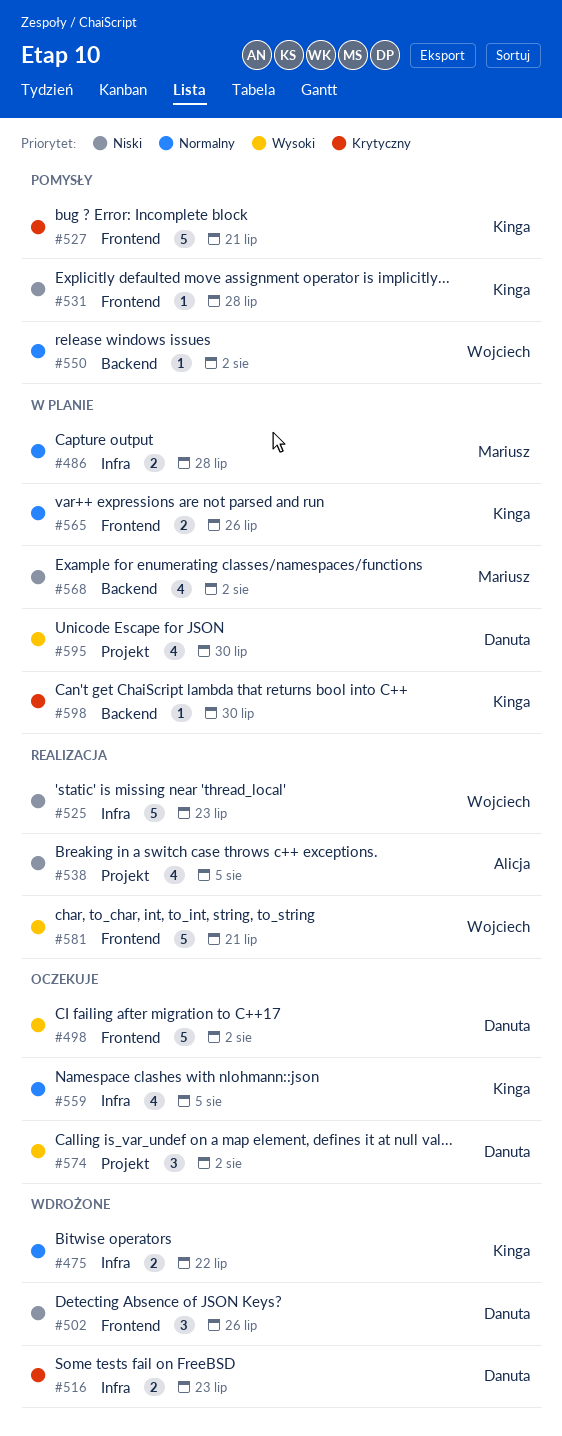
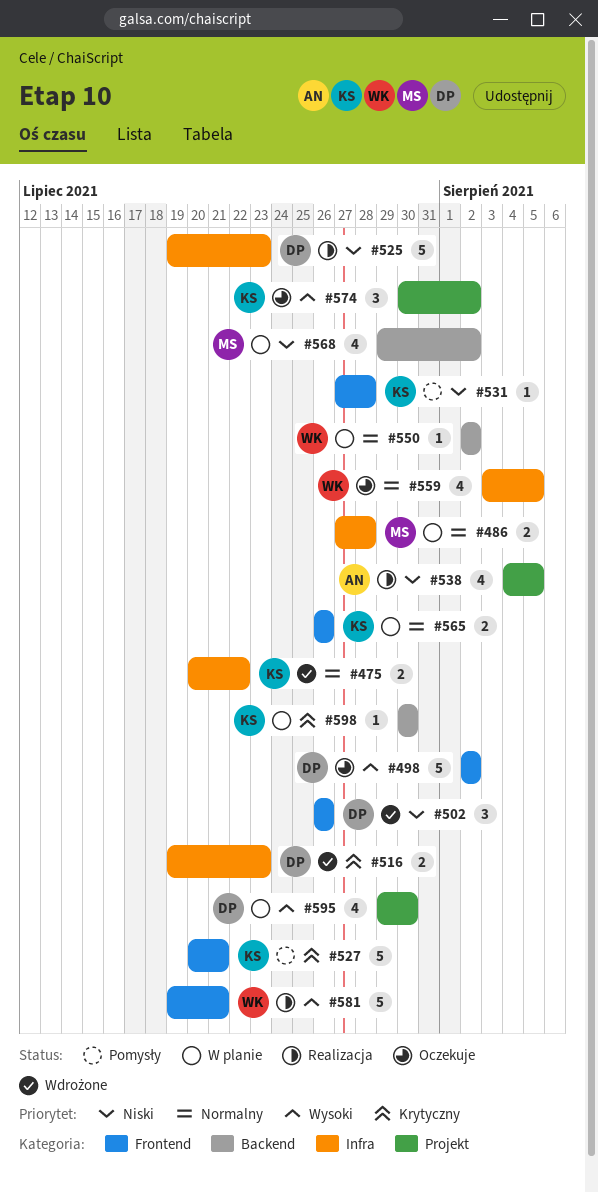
#525, owner: Wojciech -> Danuta
#550, status: Pomysły -> W planie
#559, owner: Kinga -> Wojciech
#574, owner: Danuta -> Kinga

